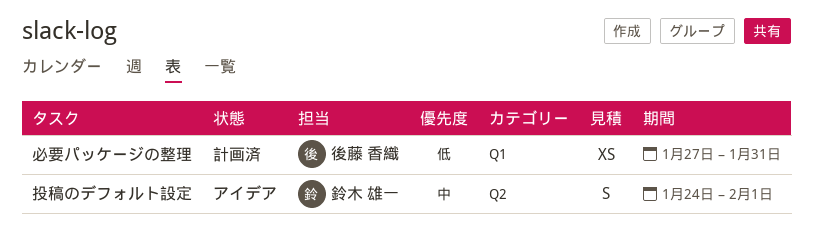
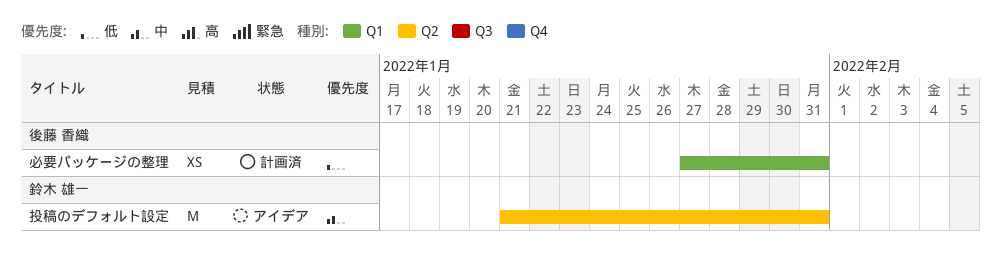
投稿のデフォルト設定, estimate: S -> M
投稿のデフォルト設定, start: Jan 24 -> Jan 21
投稿のデフォルト設定, due: Feb 1 -> Jan 31

